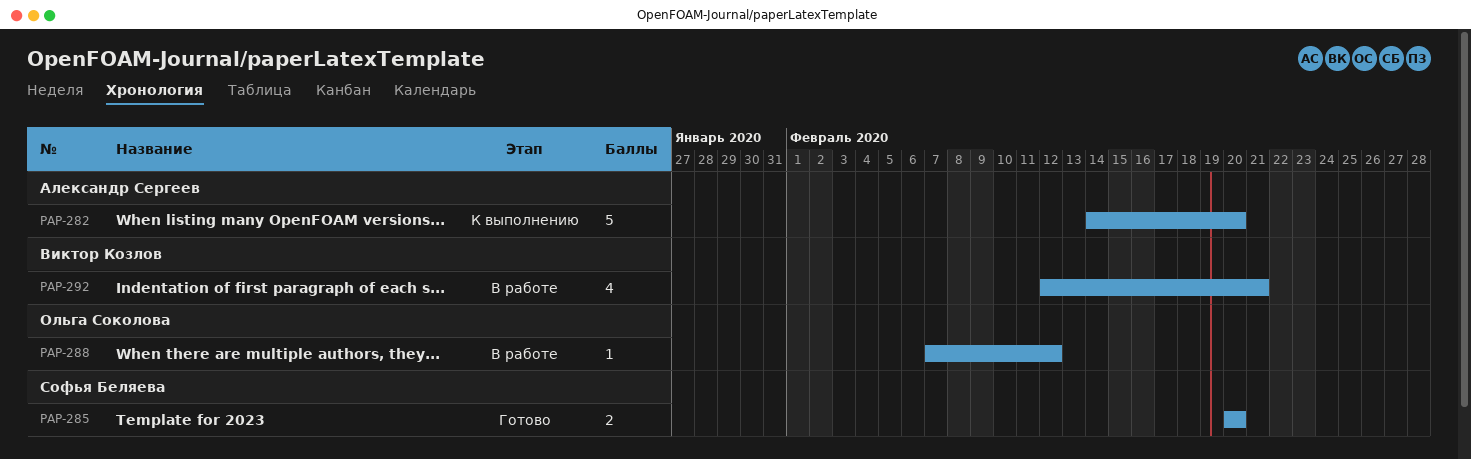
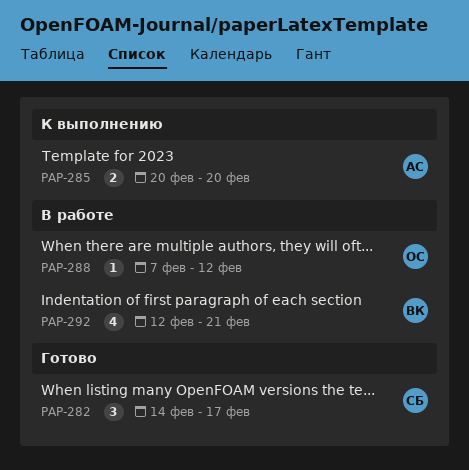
PAP-282, status: К выполнению -> Готово
PAP-282, owner: Александр Сергеев -> Софья Беляева
PAP-282, estimate: 5 -> 3
PAP-282, due: Feb 20 -> Feb 17
PAP-285, status: Готово -> К выполнению
PAP-285, owner: Софья Беляева -> Александр Сергеев

